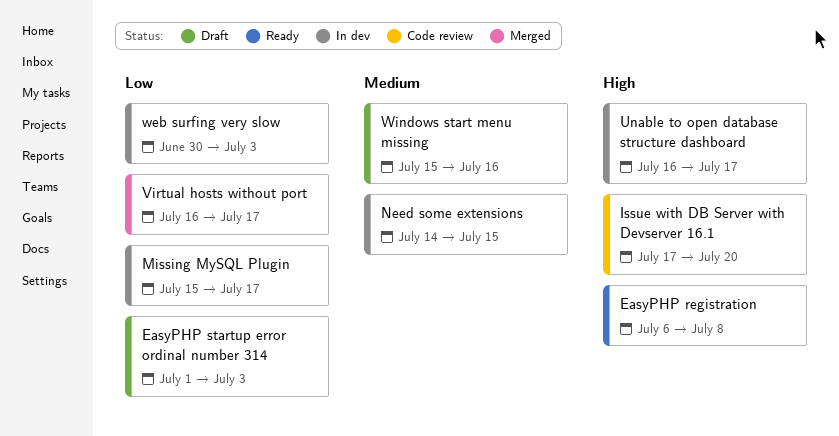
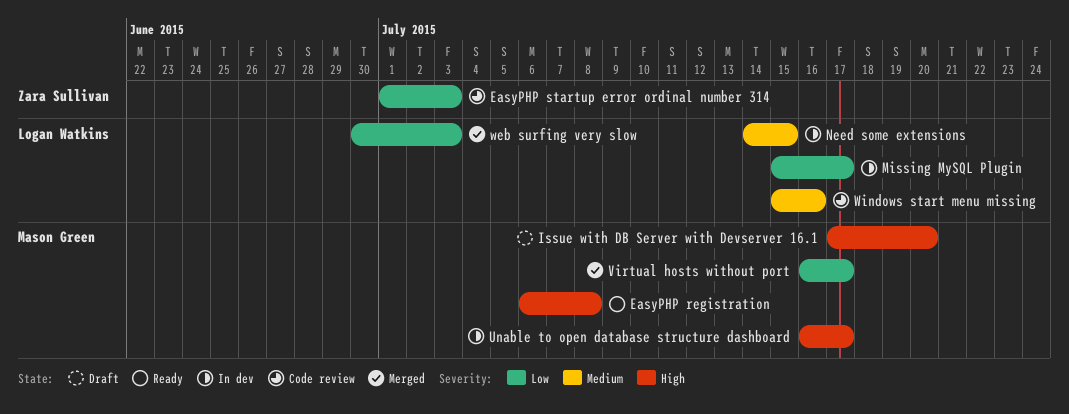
EasyPHP startup error ordinal number 314, status: Draft -> Code review
Issue with DB Server with Devserver 16.1, status: Code review -> Draft
web surfing very slow, status: In dev -> Merged
Windows start menu missing, status: Draft -> Code review

